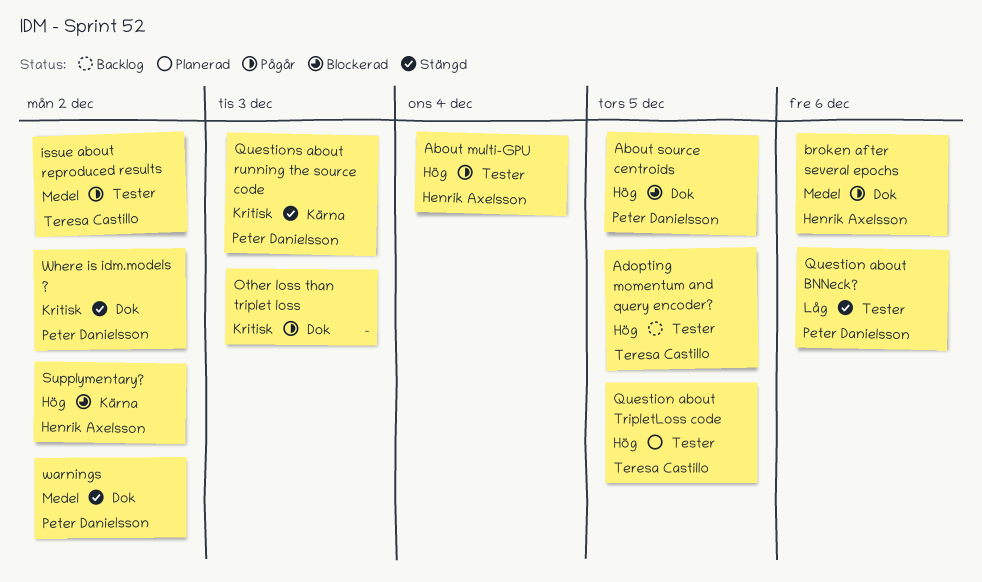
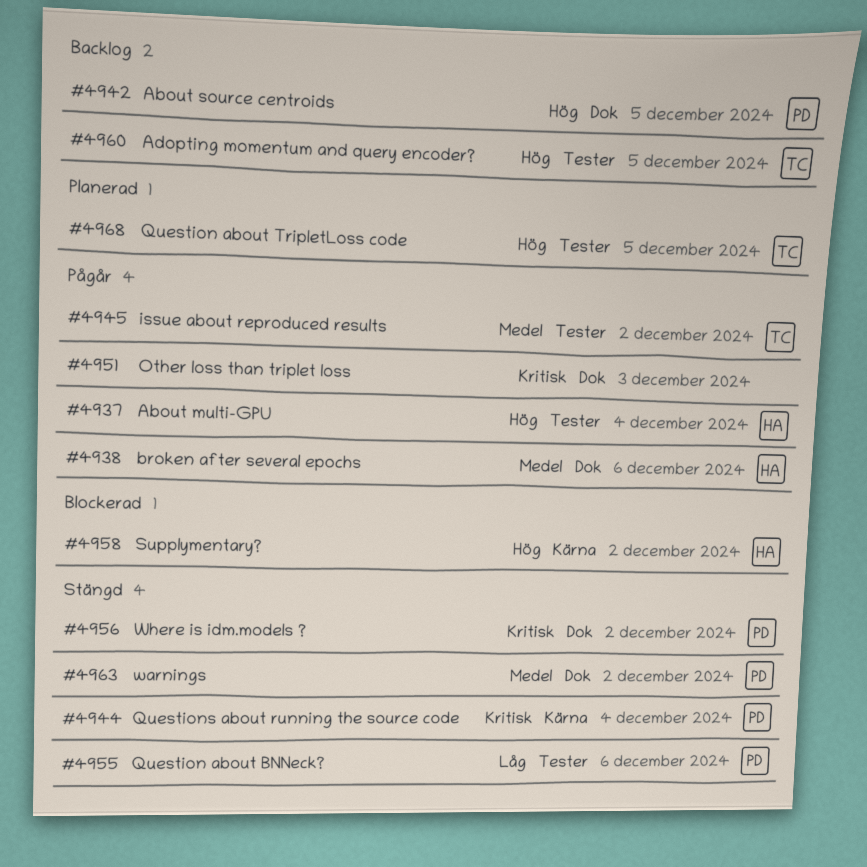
About source centroids, status: Blockerad -> Backlog
Questions about running the source code, due: Dec 3 -> Dec 4

